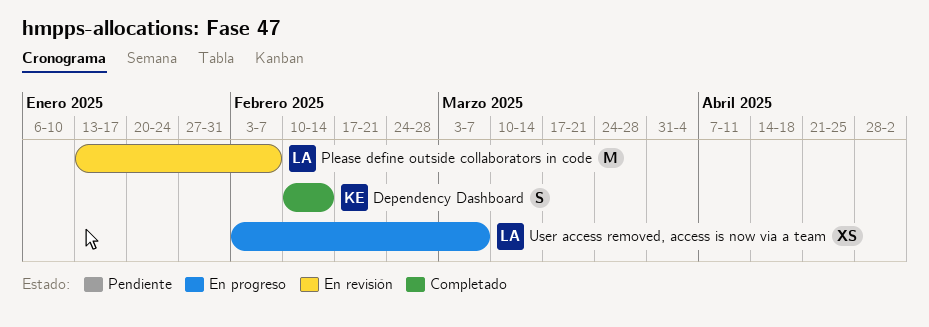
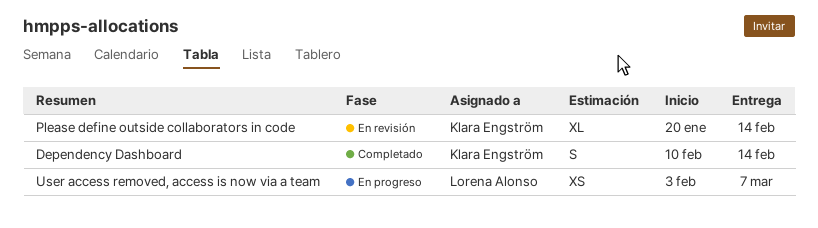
Please define outside collaborators in code, owner: Lorena Alonso -> Klara Engström
Please define outside collaborators in code, estimate: M -> XL
Please define outside collaborators in code, start: Jan 13 -> Jan 20
Please define outside collaborators in code, due: Feb 7 -> Feb 14

